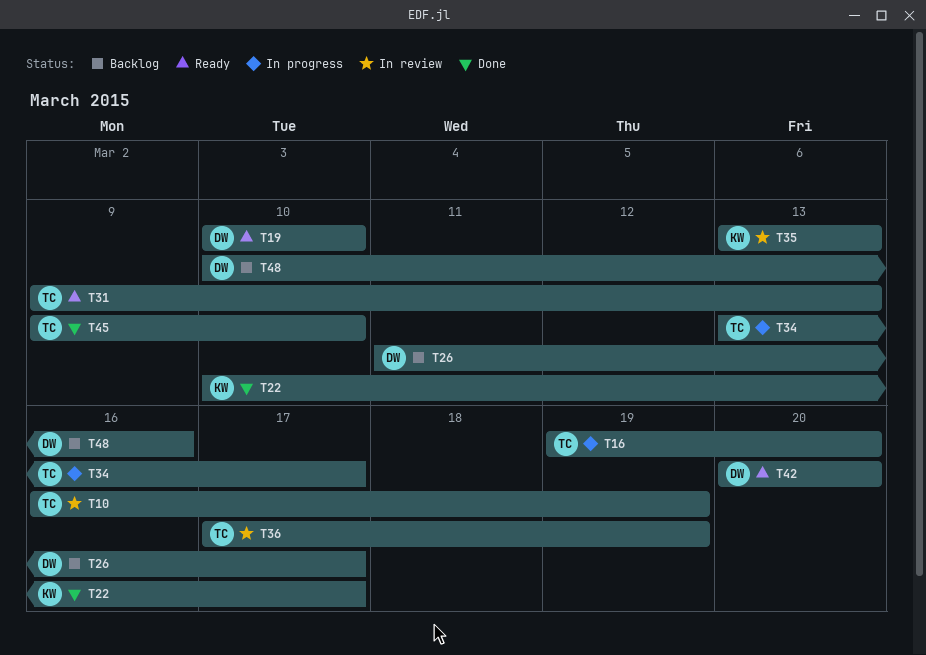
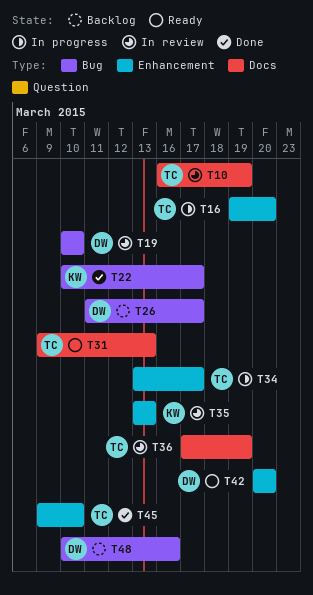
T19, status: Ready -> In review

